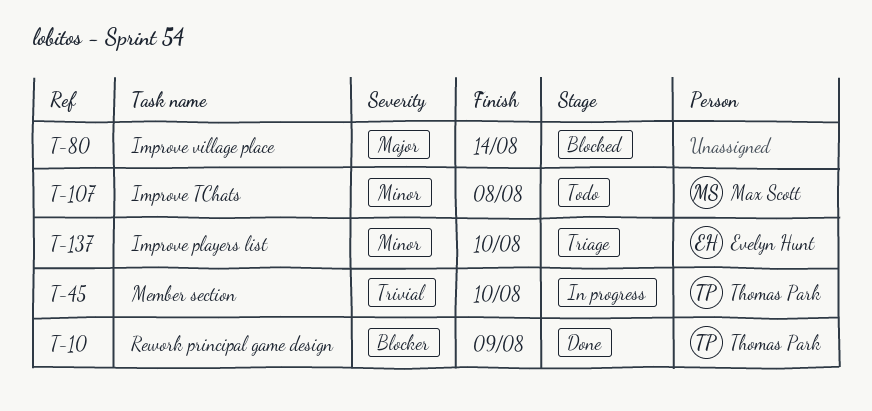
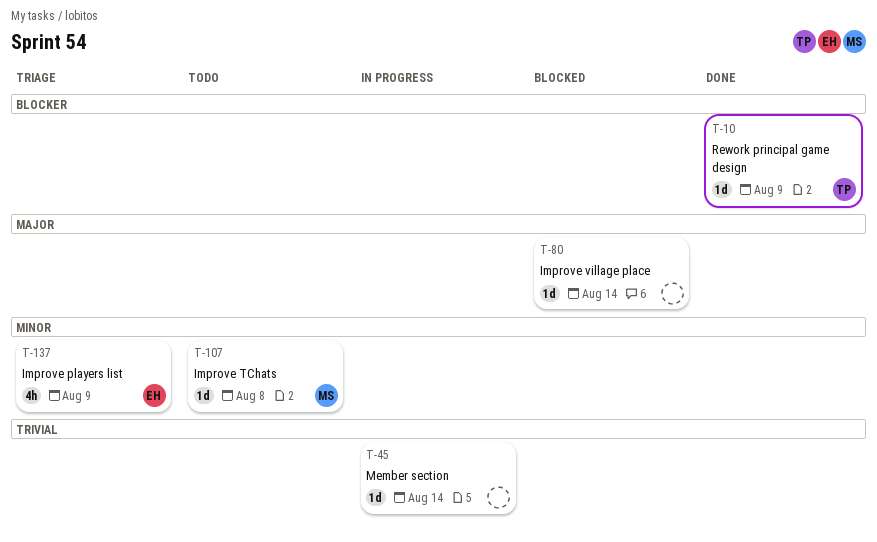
T-45, owner: Thomas Park -> none
T-45, due: Aug 10 -> Aug 14
T-137, due: Aug 10 -> Aug 9

